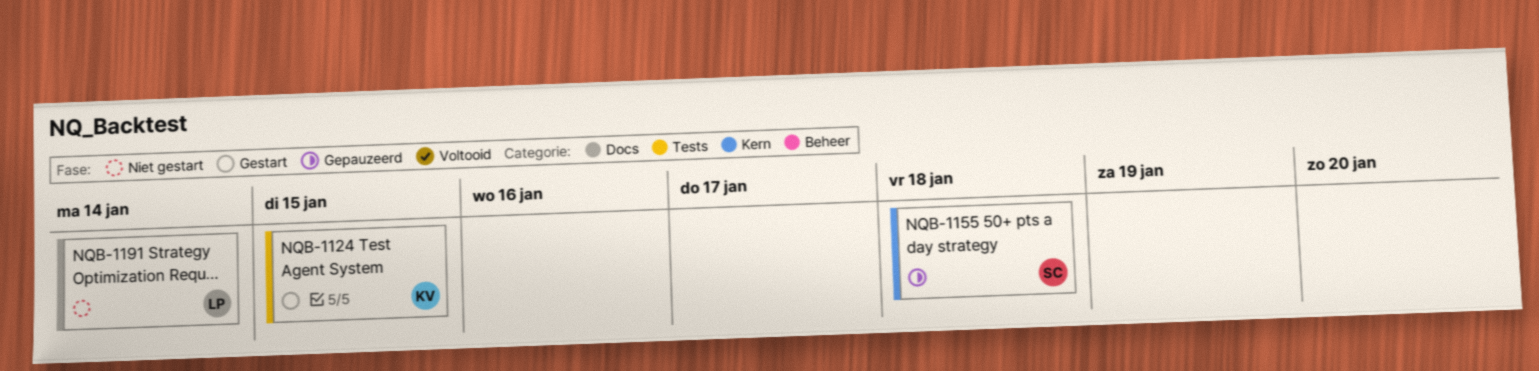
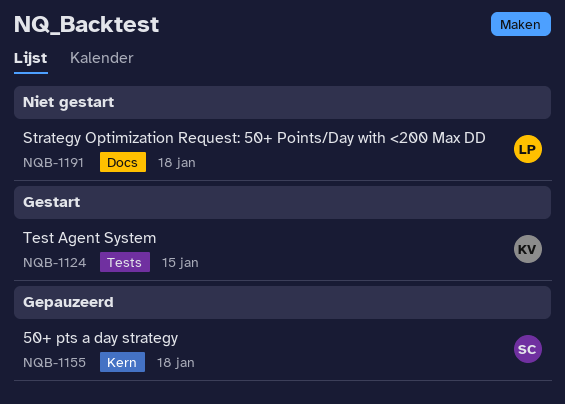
NQB-1191, due: Jan 14 -> Jan 18

